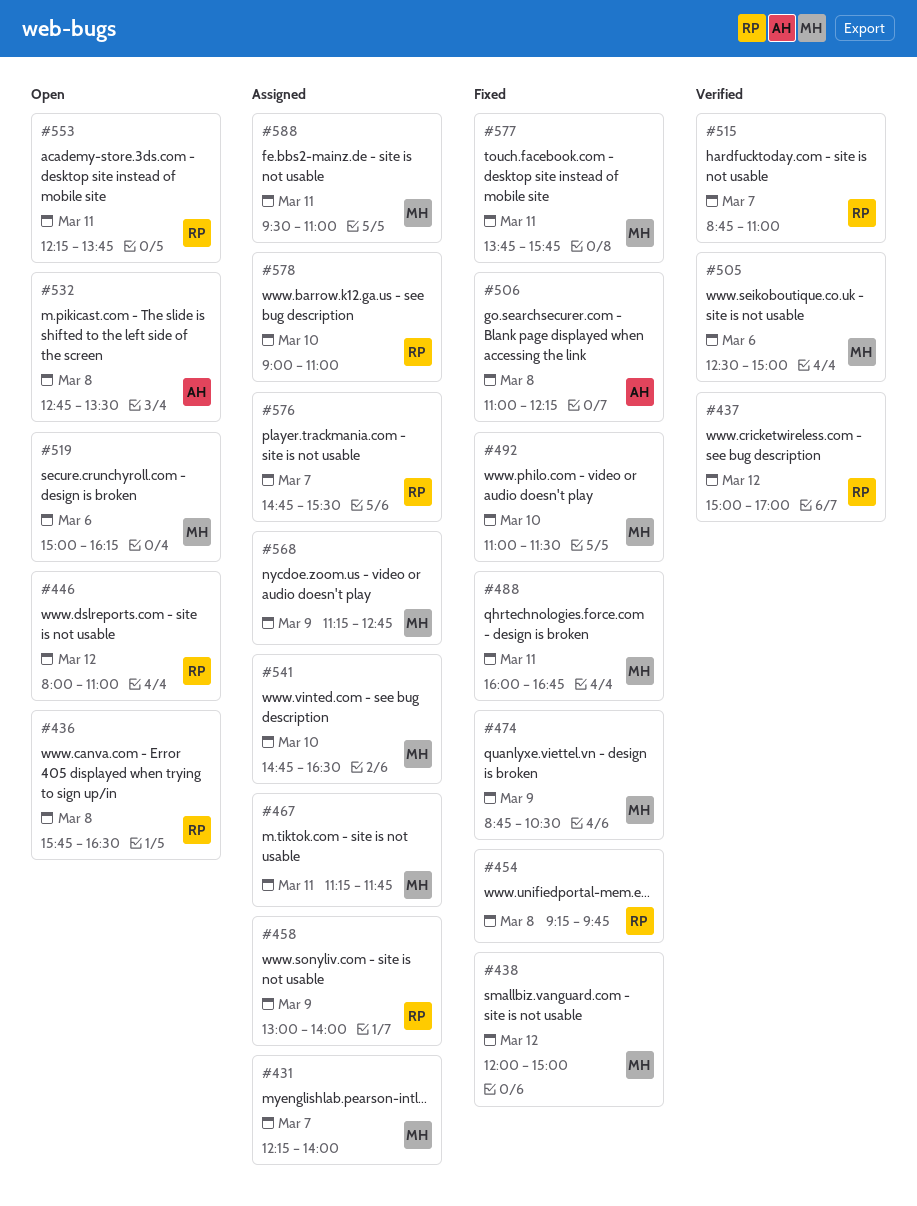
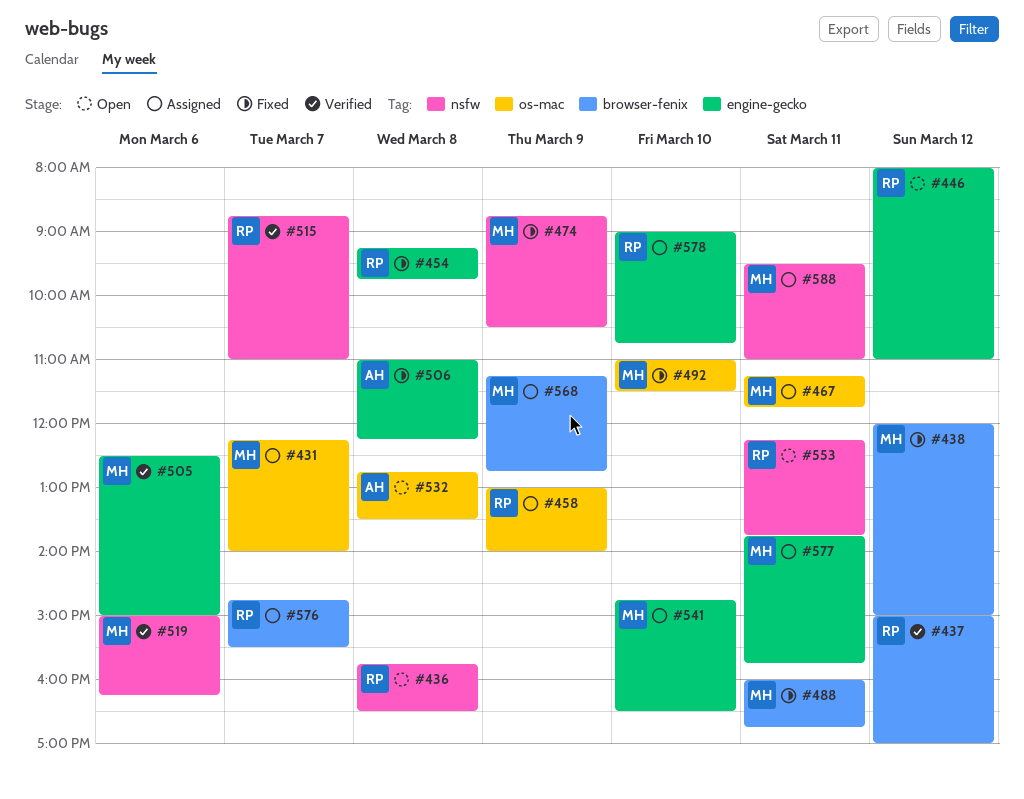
#519, status: Open -> Verified
#577, status: Fixed -> Assigned
#578, ends: 11:00 -> 10:45

